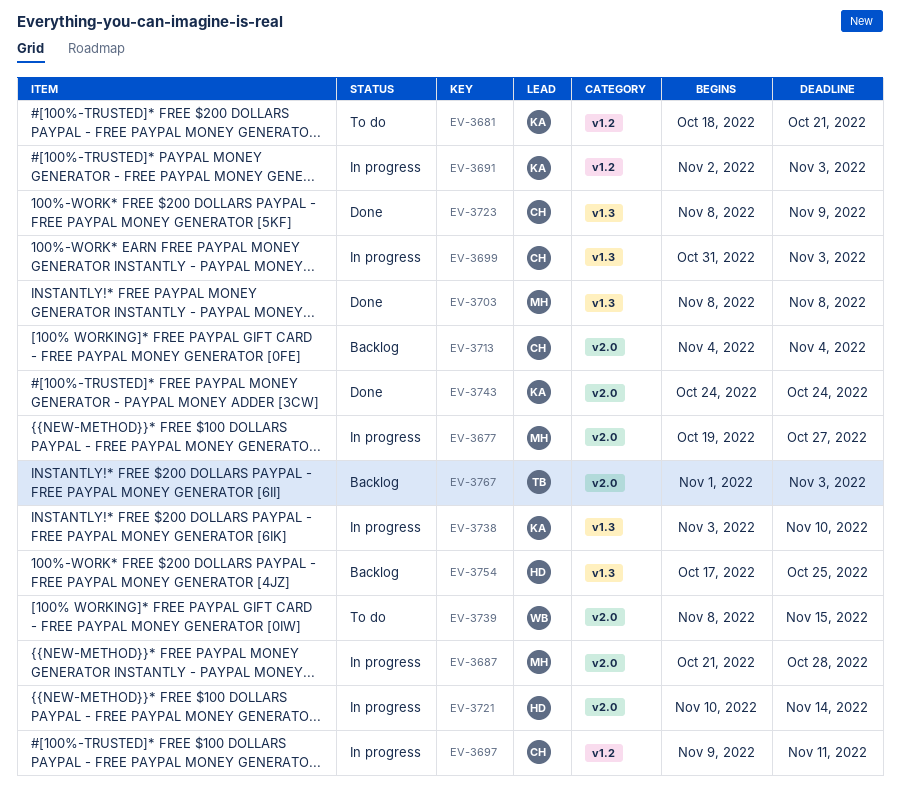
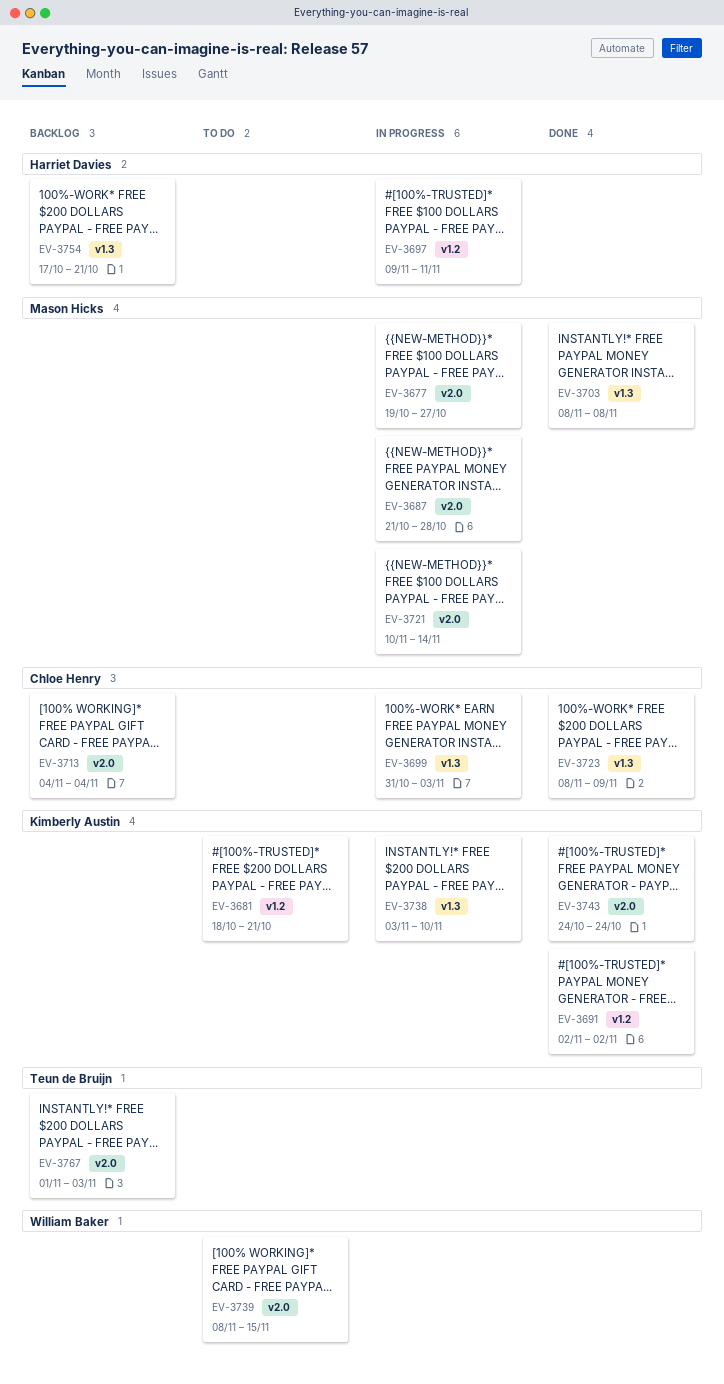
EV-3691, status: In progress -> Done
EV-3691, due: Nov 3 -> Nov 2
EV-3697, owner: Chloe Henry -> Harriet Davies
EV-3721, owner: Harriet Davies -> Mason Hicks
EV-3754, due: Oct 25 -> Oct 21

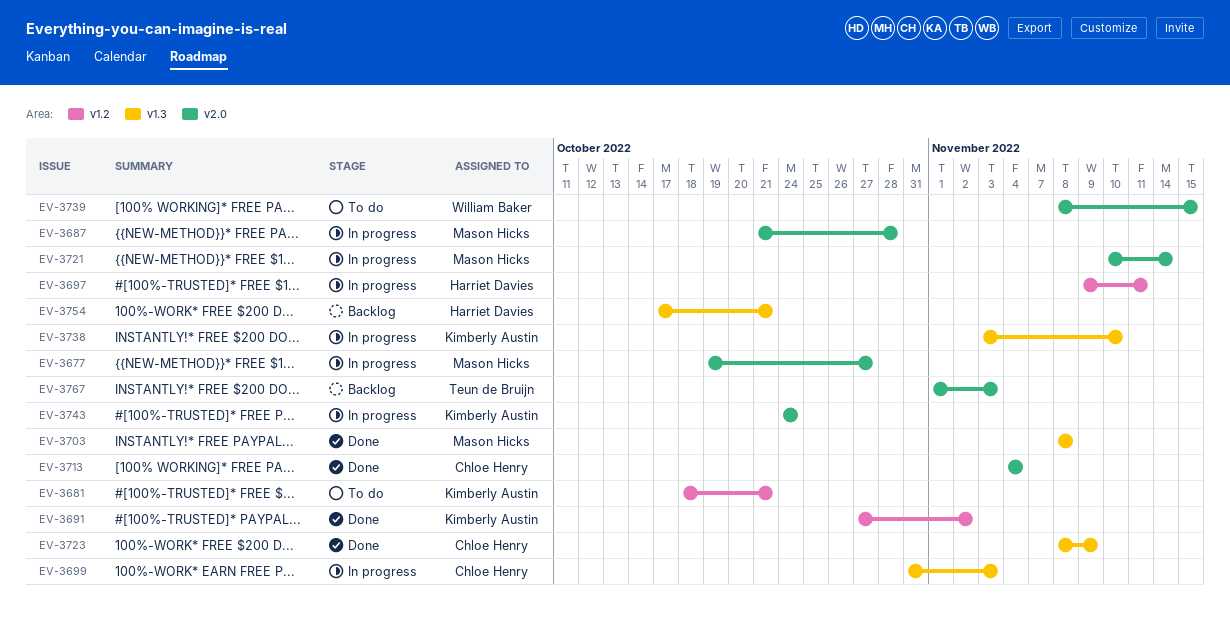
EV-3691, start: Nov 2 -> Oct 27
EV-3713, status: Backlog -> Done
EV-3743, status: Done -> In progress

